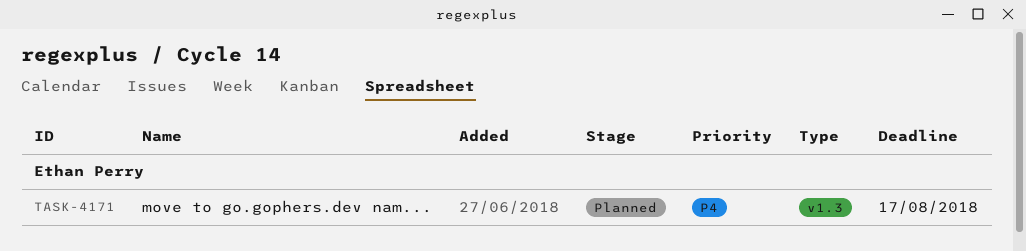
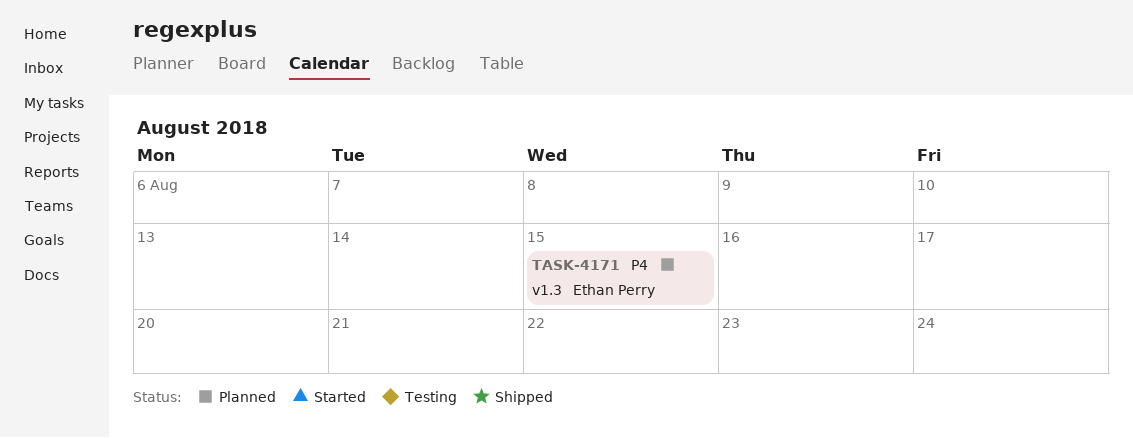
TASK-4171, due: Aug 17 -> Aug 15

